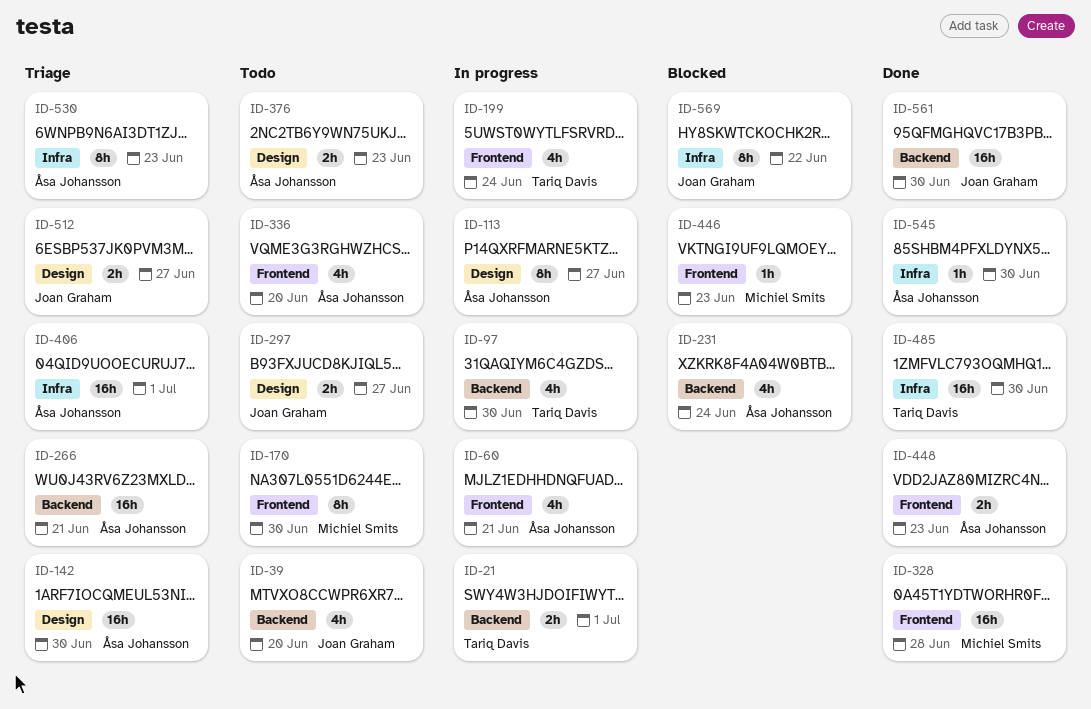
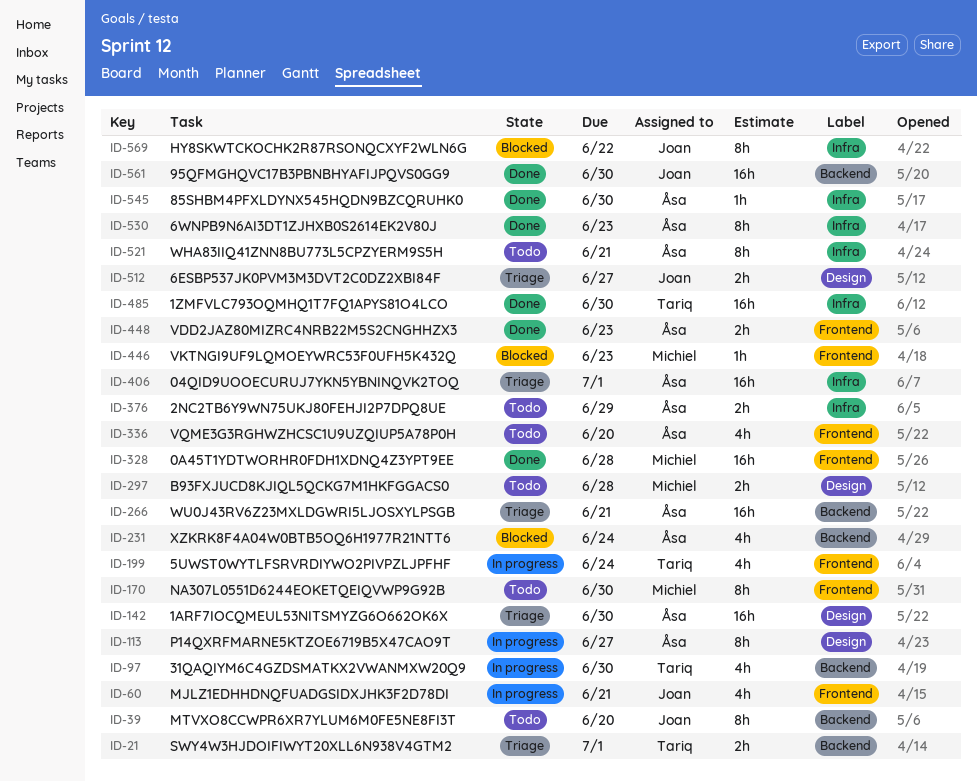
ID-21, status: In progress -> Triage
ID-39, estimate: 4h -> 8h
ID-60, owner: Åsa Johansson -> Joan Graham
ID-297, owner: Joan Graham -> Michiel Smits
ID-297, due: Jun 27 -> Jun 28
ID-376, label: Design -> Infra
ID-376, due: Jun 23 -> Jun 29
ID-521: none -> present
ID-530, status: Triage -> Done

